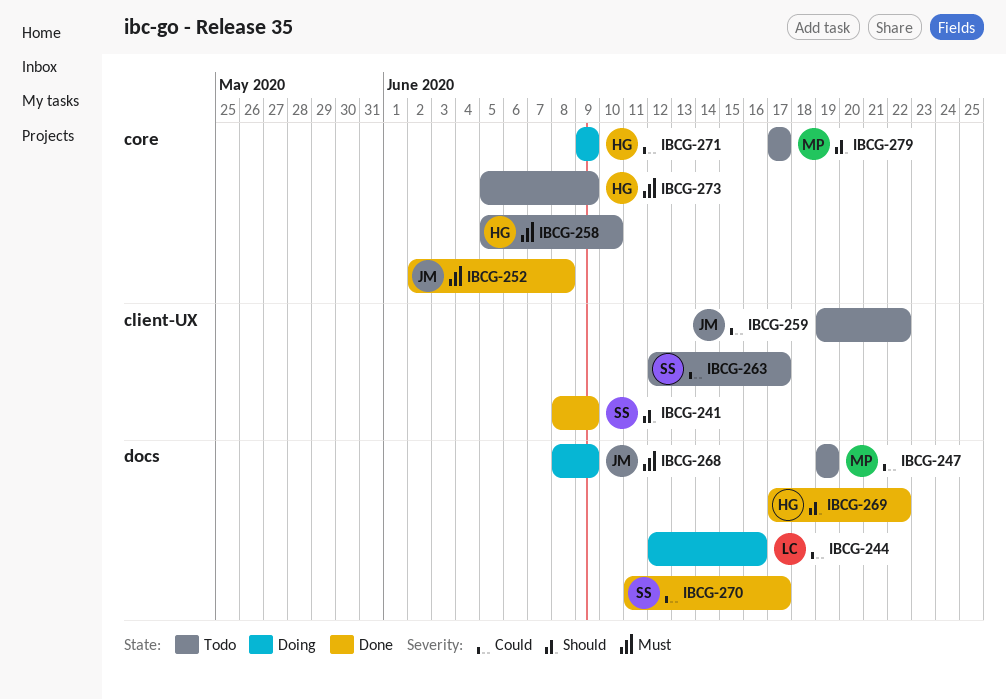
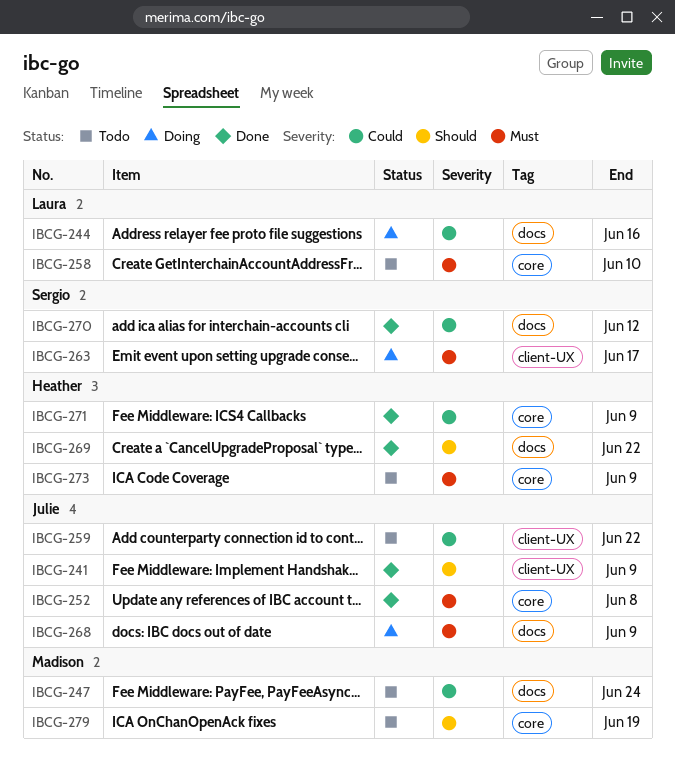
IBCG-241, owner: Sergio -> Julie
IBCG-247, due: Jun 19 -> Jun 24
IBCG-258, owner: Heather -> Laura
IBCG-263, status: Todo -> Doing
IBCG-263, priority: Could -> Must
IBCG-270, due: Jun 17 -> Jun 12
IBCG-271, status: Doing -> Done
IBCG-279, due: Jun 17 -> Jun 19

